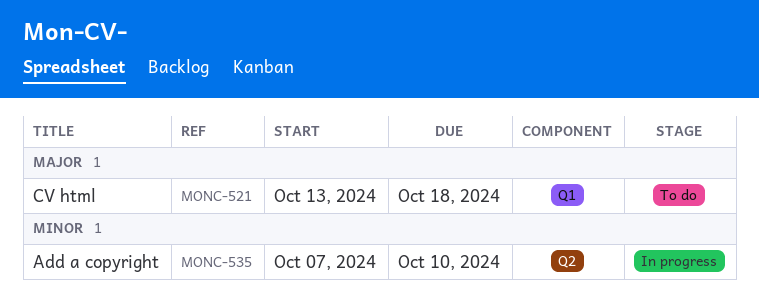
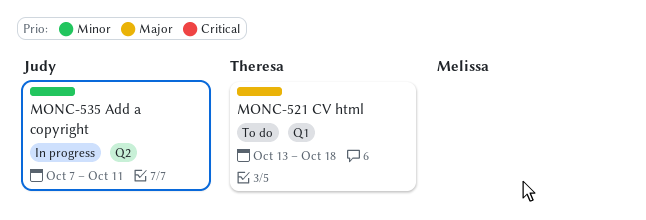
MONC-535, due: Oct 10 -> Oct 11

